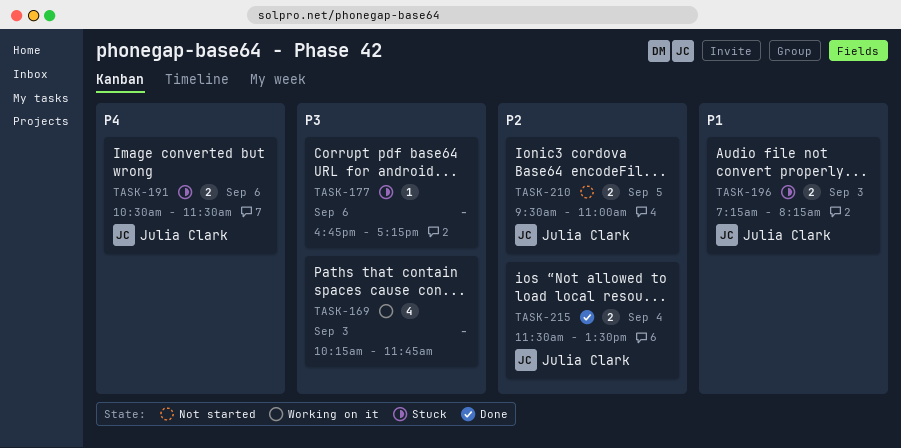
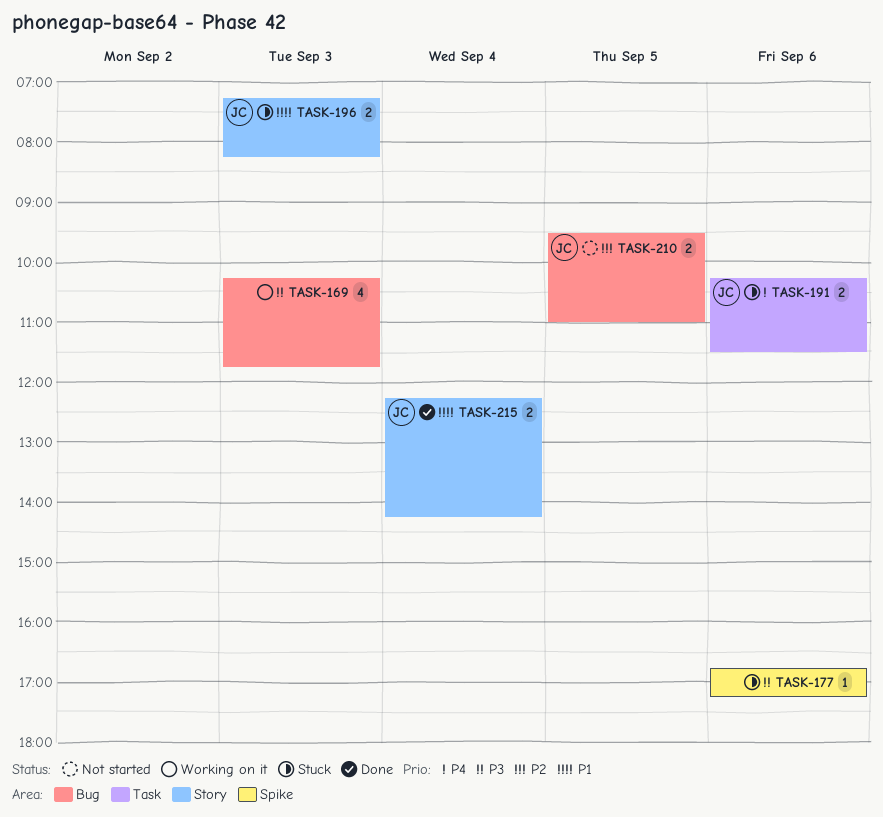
TASK-191, begins: 10:30 -> 10:15
TASK-215, priority: P2 -> P1
TASK-215, begins: 11:30 -> 12:15
TASK-215, ends: 13:30 -> 14:15

